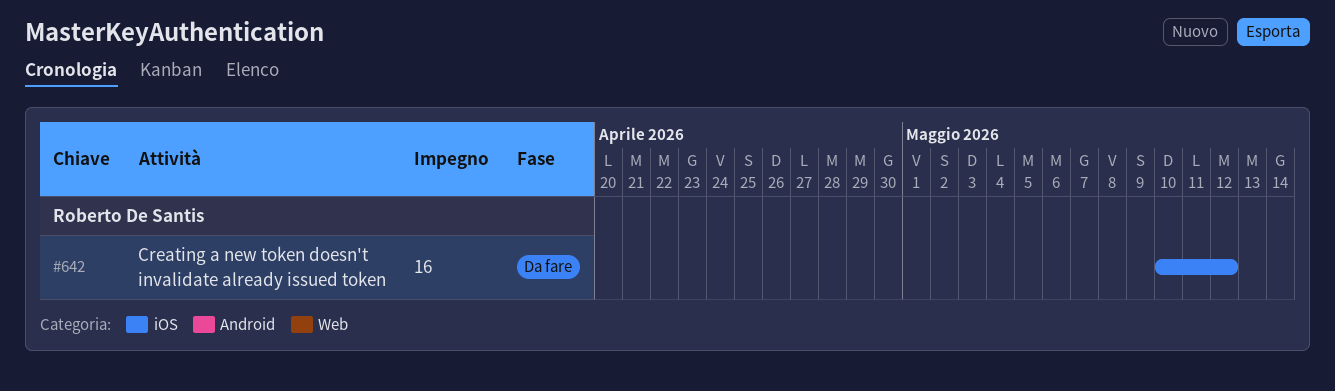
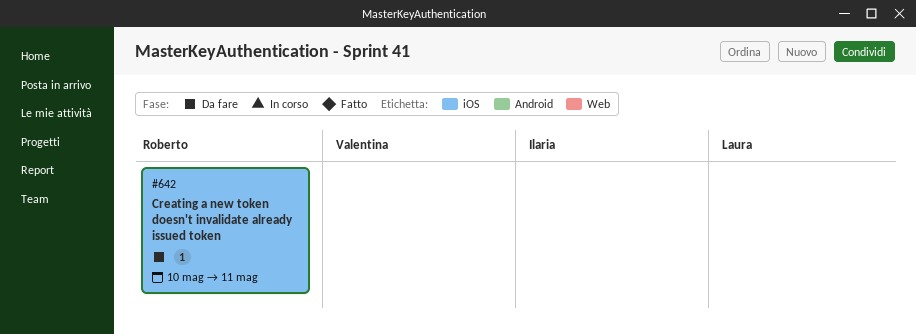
#642, estimate: 16 -> 1
#642, due: May 12 -> May 11

